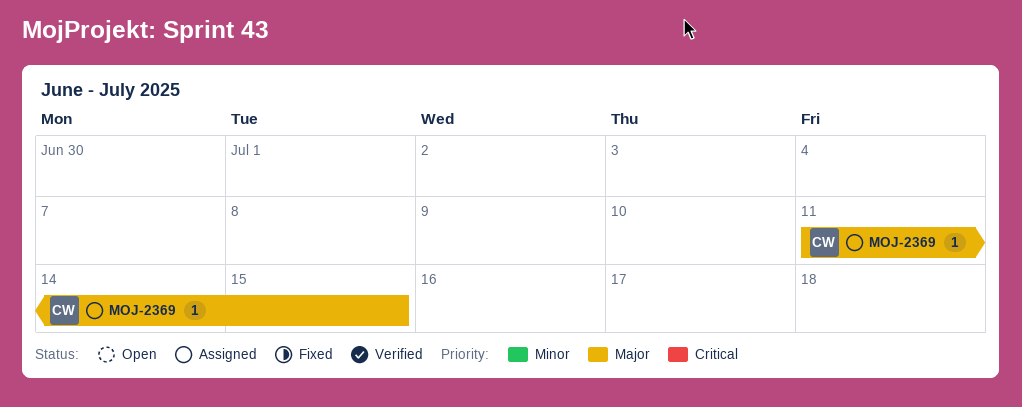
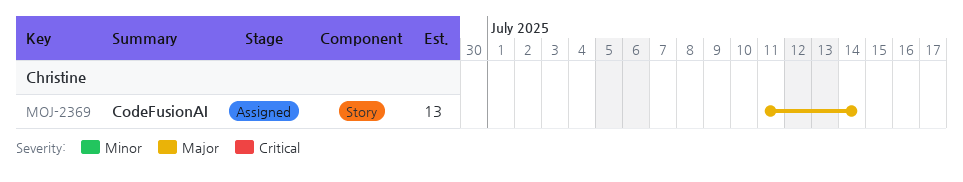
MOJ-2369, estimate: 1 -> 13
MOJ-2369, due: Jul 15 -> Jul 14

